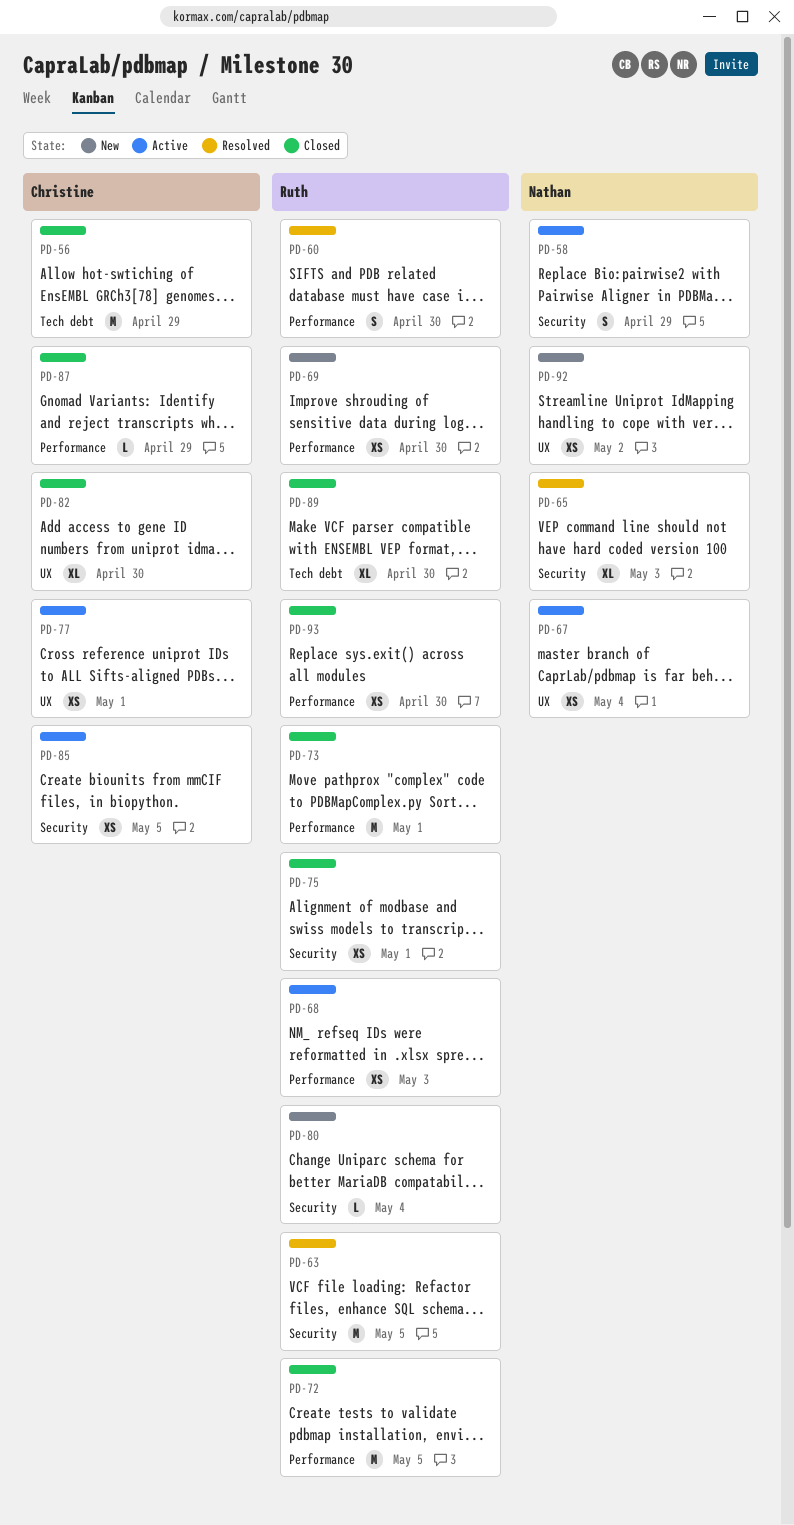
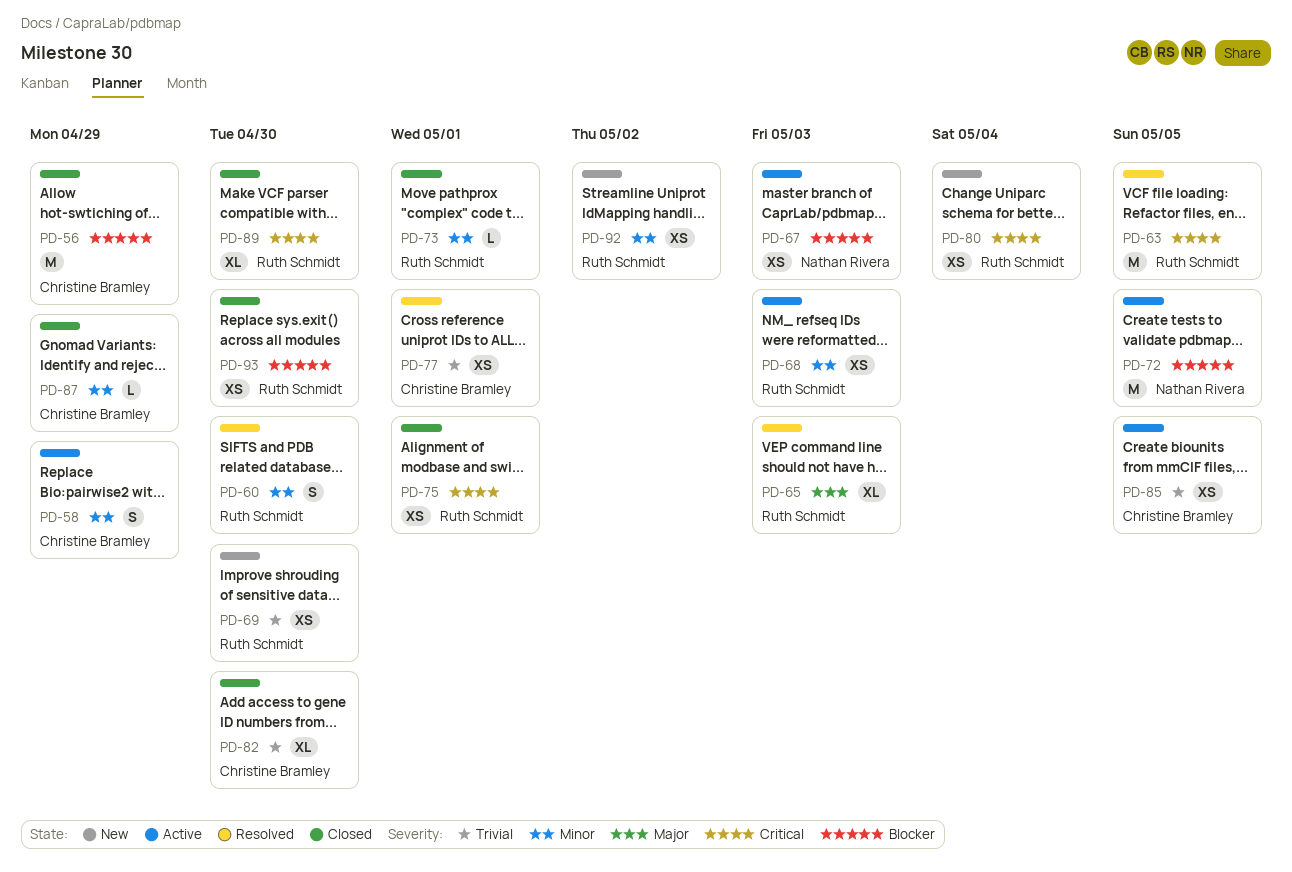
PD-58, owner: Nathan Rivera -> Christine Bramley
PD-65, owner: Nathan Rivera -> Ruth Schmidt
PD-67, due: May 4 -> May 3
PD-72, status: Closed -> Active
PD-72, owner: Ruth Schmidt -> Nathan Rivera
PD-73, estimate: M -> L
PD-77, status: Active -> Resolved
PD-80, estimate: L -> XS
PD-92, owner: Nathan Rivera -> Ruth Schmidt

